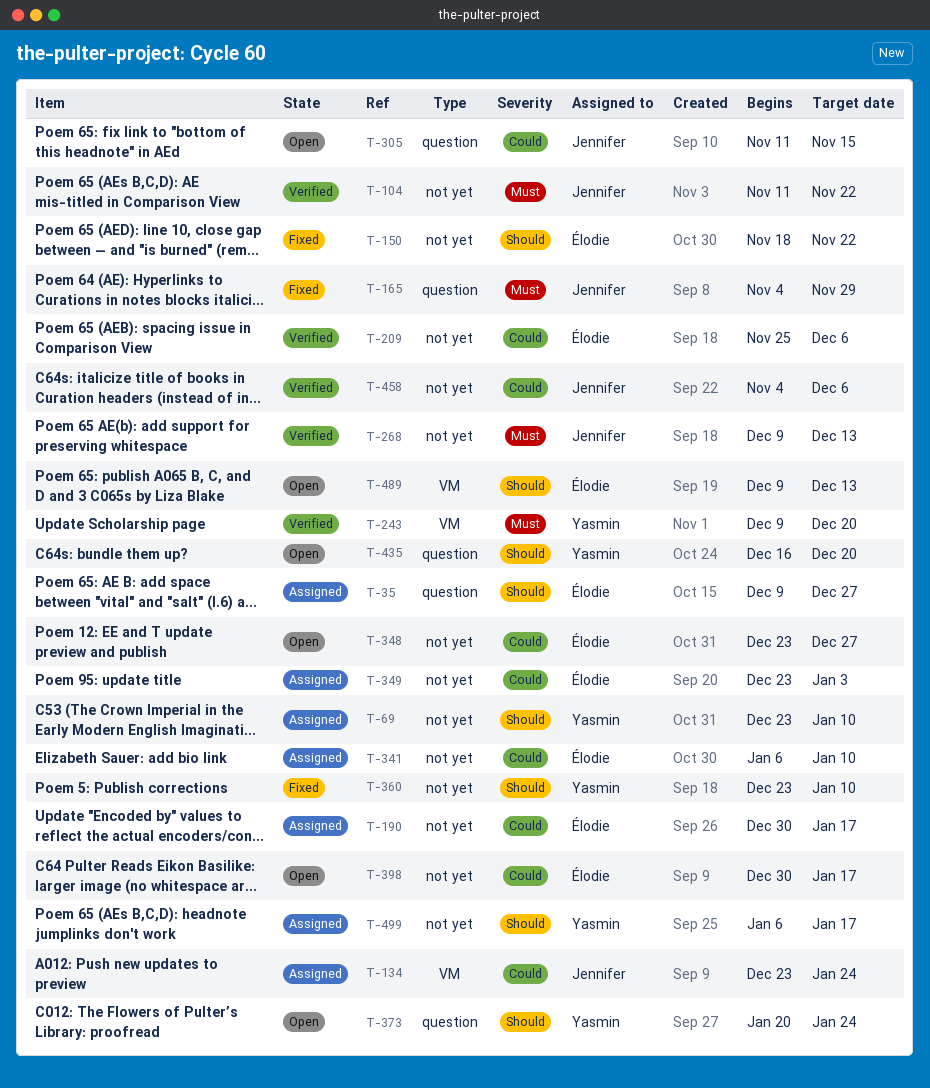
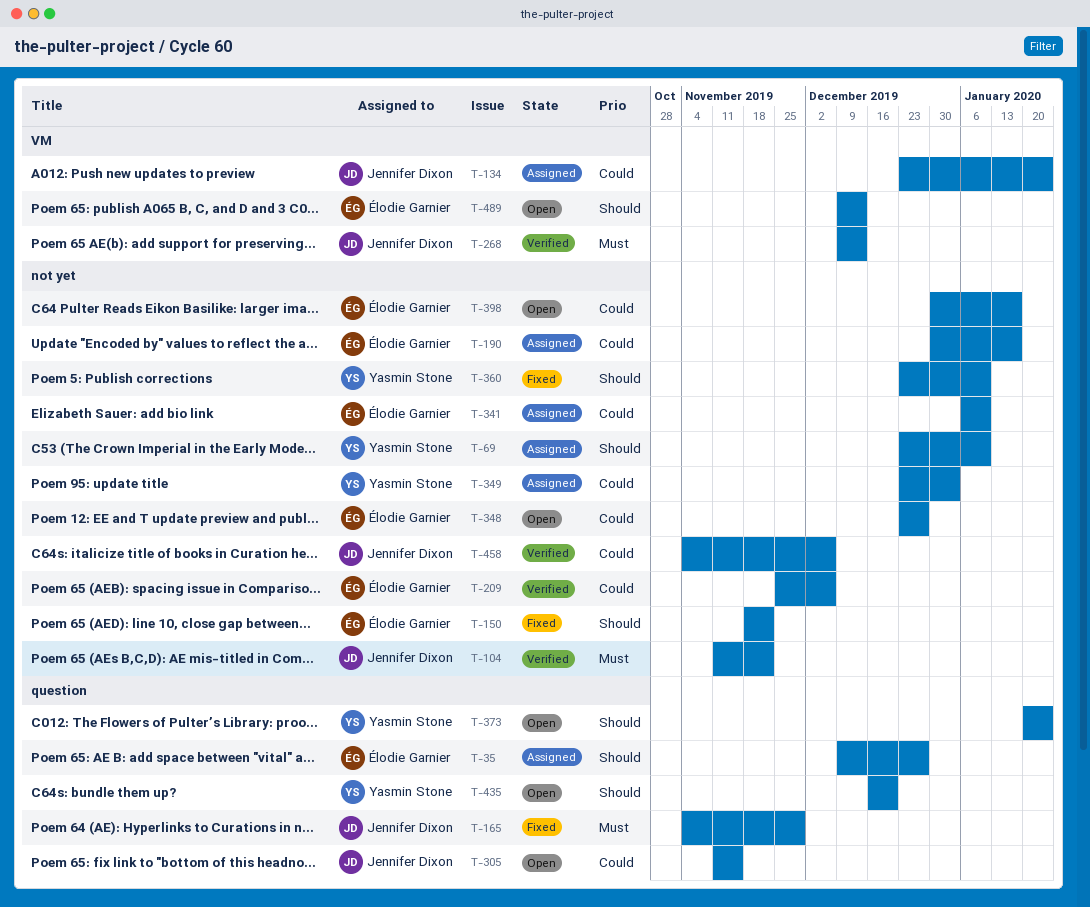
T-243: present -> none
T-268, label: not yet -> VM
T-349, owner: Élodie Garnier -> Yasmin Stone
T-499: present -> none

